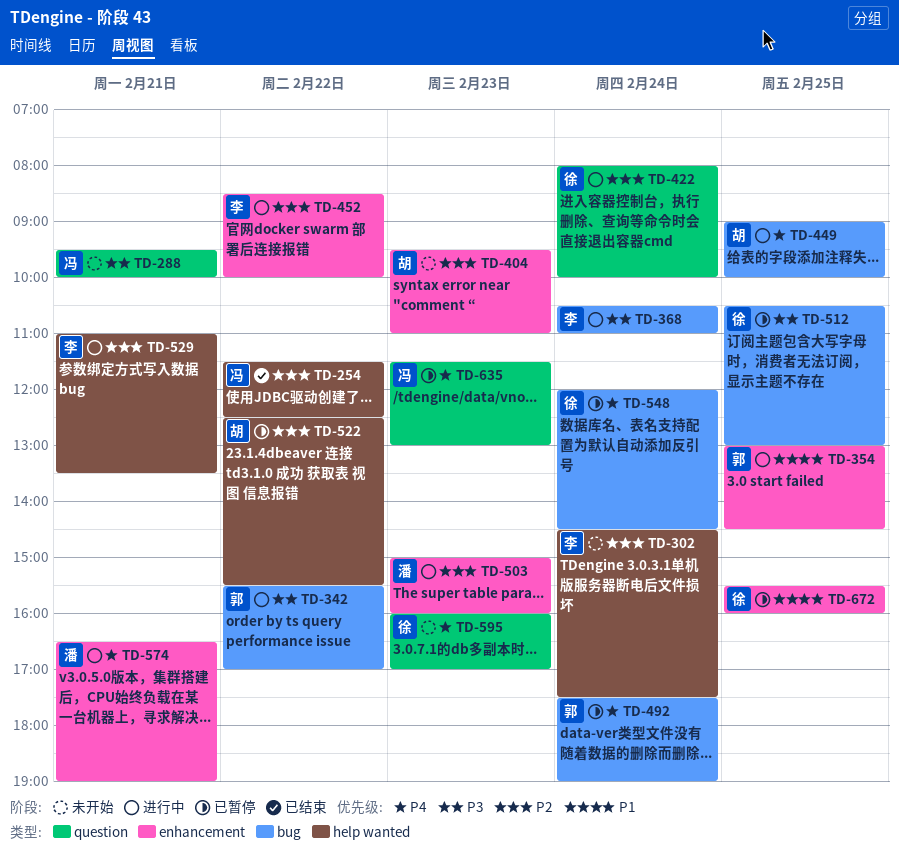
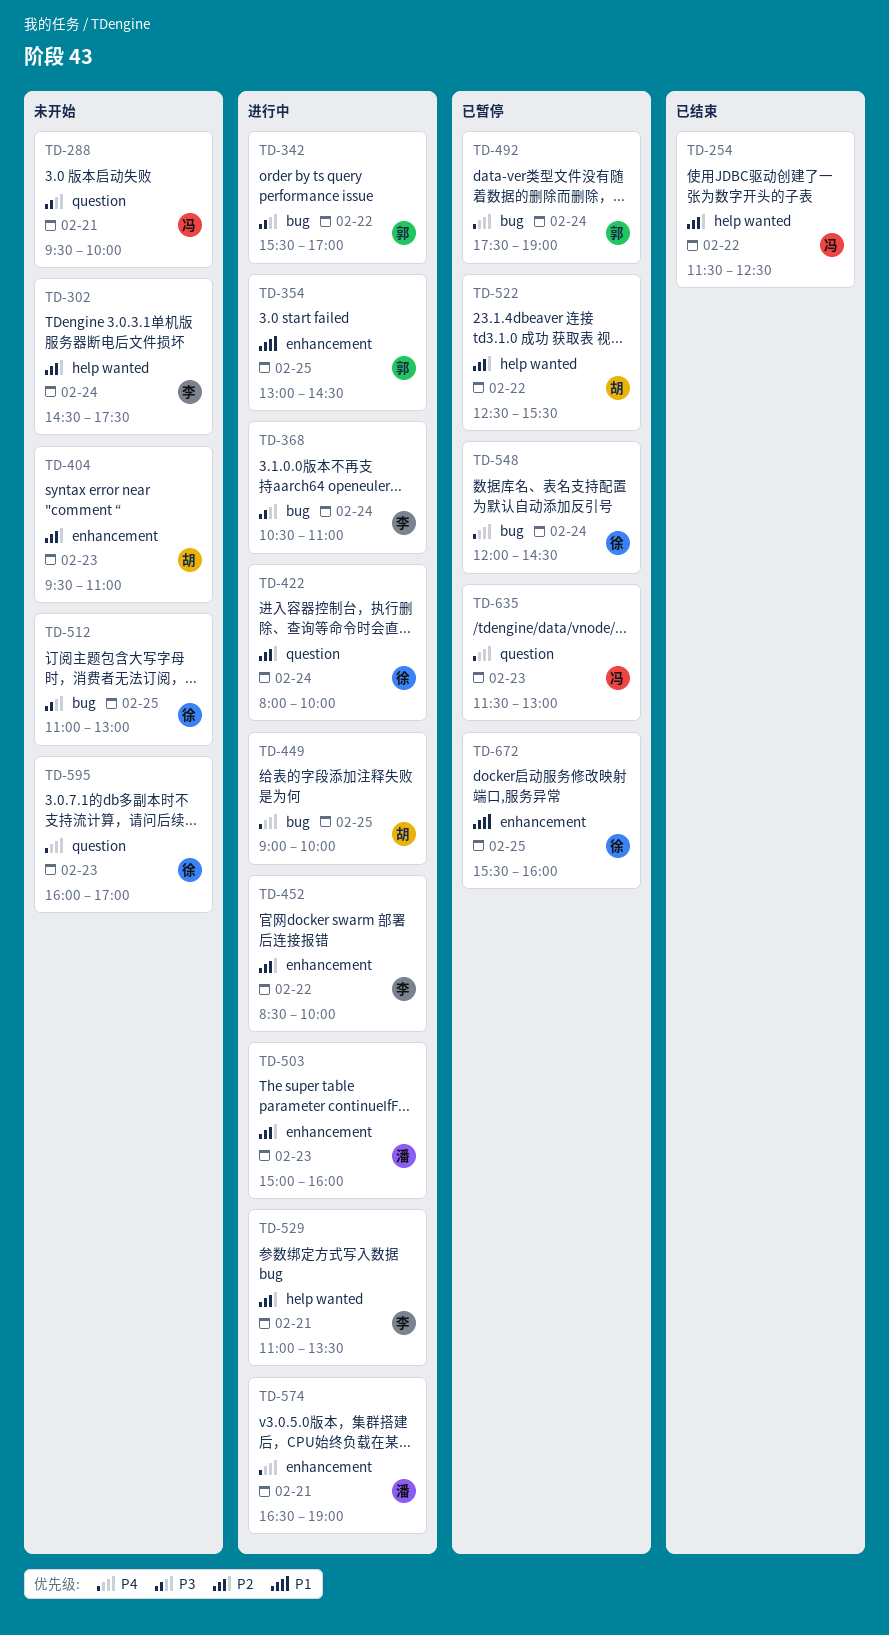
TD-512, status: 已暂停 -> 未开始
TD-512, begins: 10:30 -> 11:00

